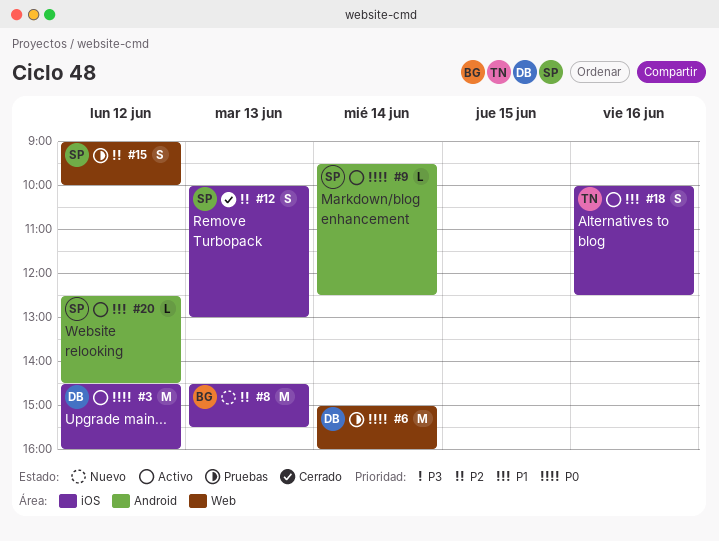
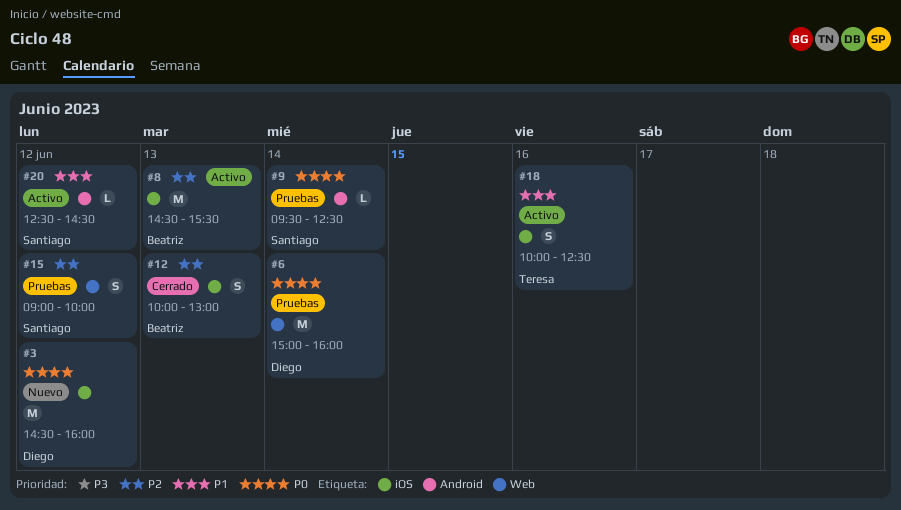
#3, status: Activo -> Nuevo
#8, status: Nuevo -> Activo
#9, status: Activo -> Pruebas
#12, owner: Santiago -> Beatriz

